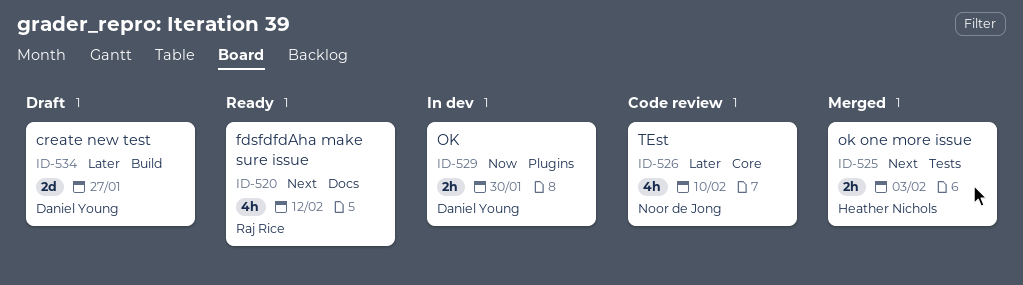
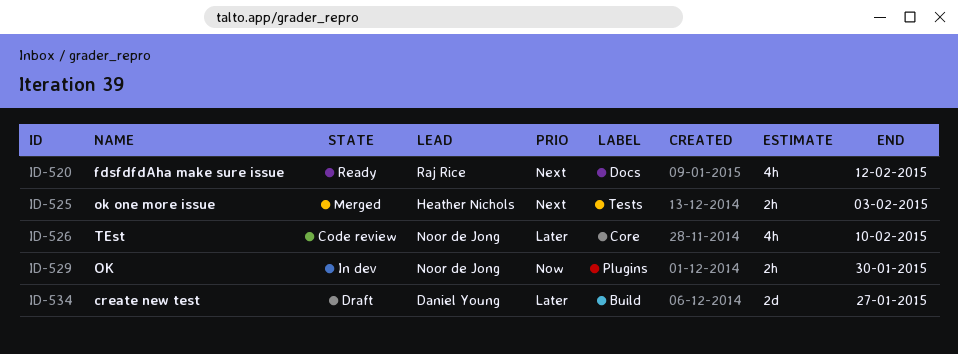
ID-529, owner: Daniel Young -> Noor de Jong

